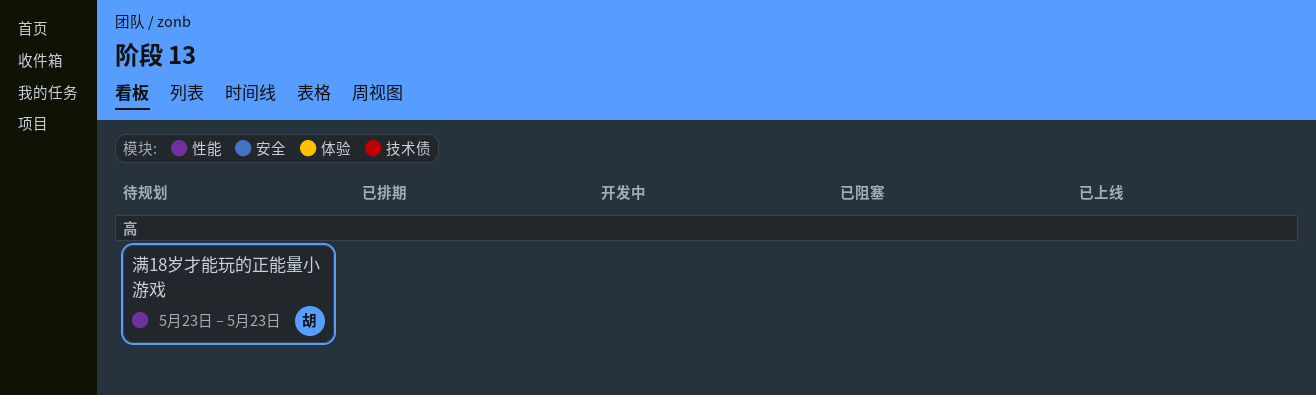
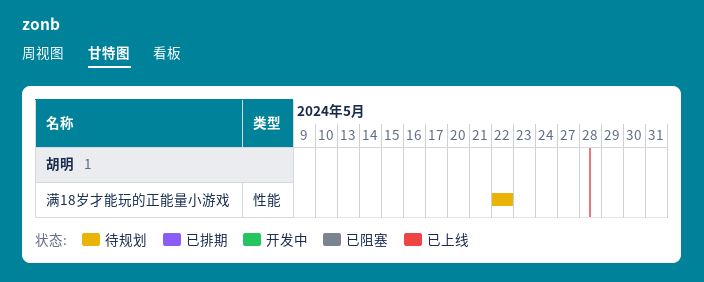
满18岁才能玩的正能量小游戏, start: May 23 -> May 22
满18岁才能玩的正能量小游戏, due: May 23 -> May 22

